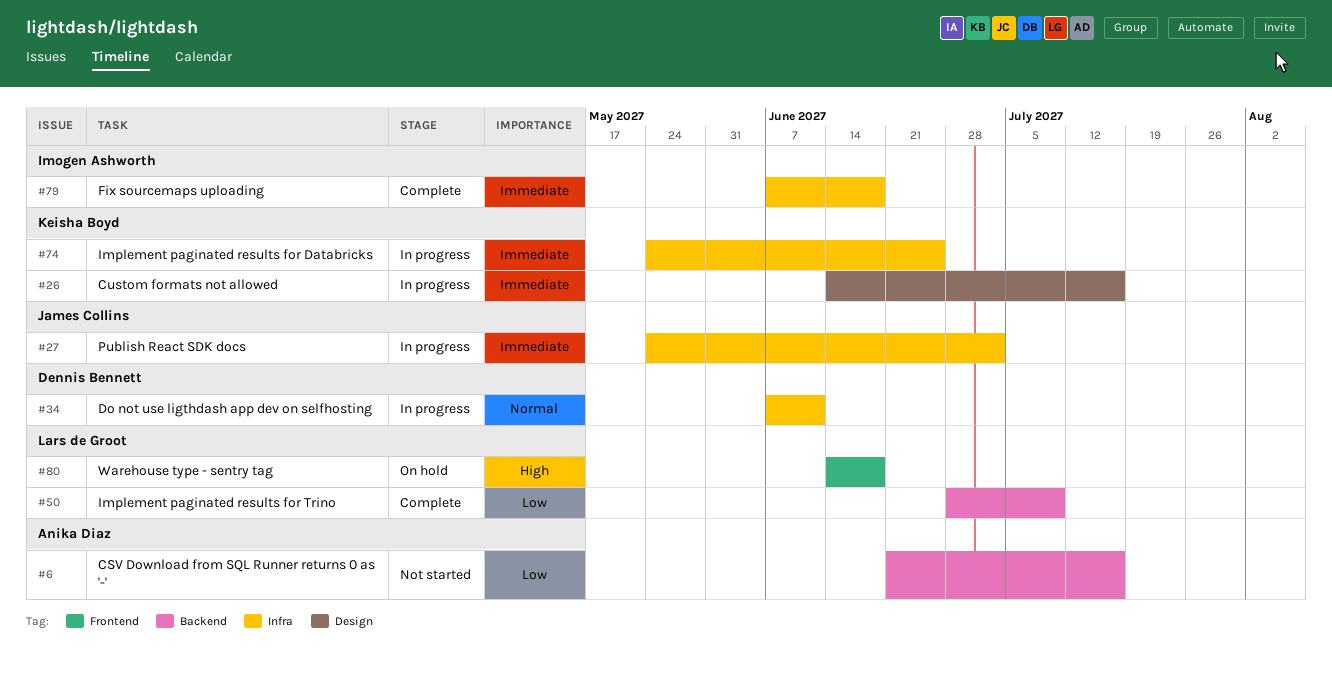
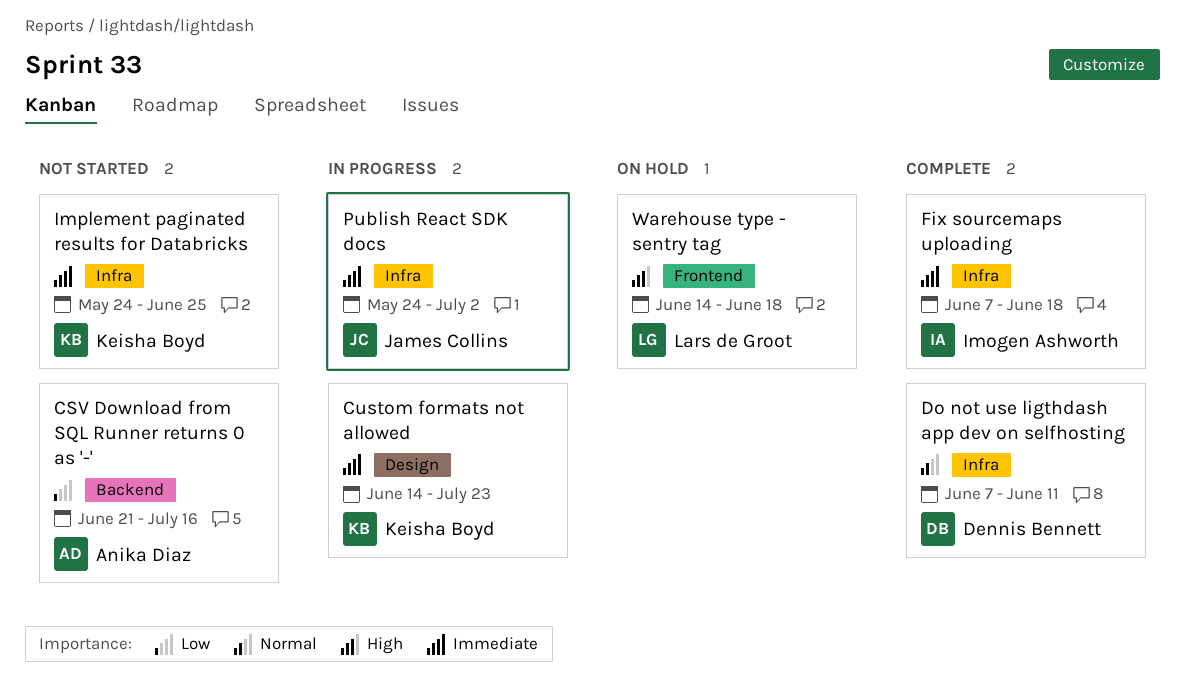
Custom formats not allowed, due: Jul 16 -> Jul 23
Do not use ligthdash app dev on selfhosting, status: In progress -> Complete
Implement paginated results for Databricks, status: In progress -> Not started
Implement paginated results for Trino: present -> none

